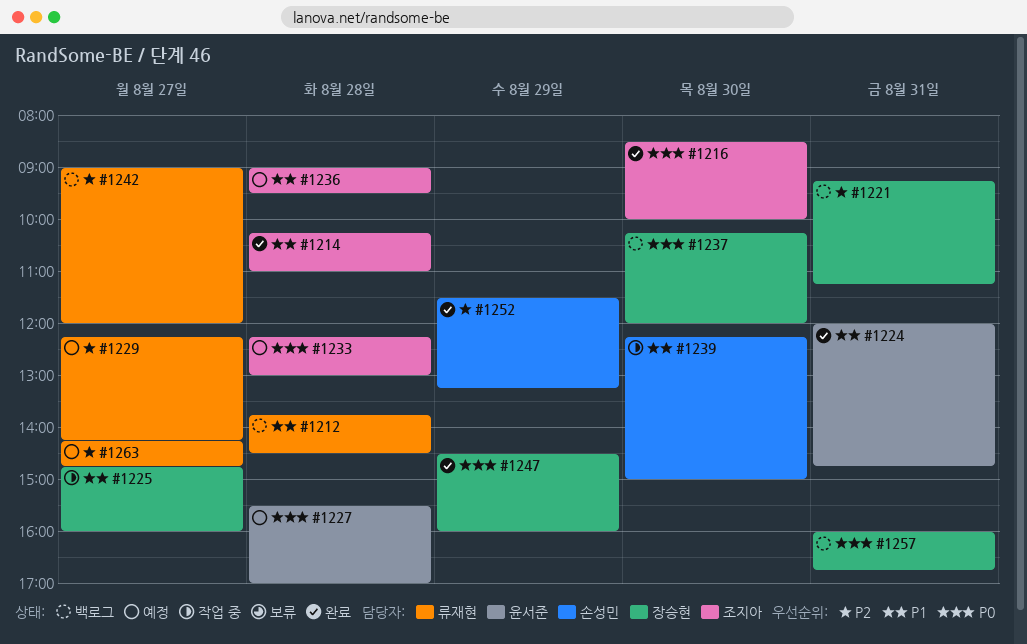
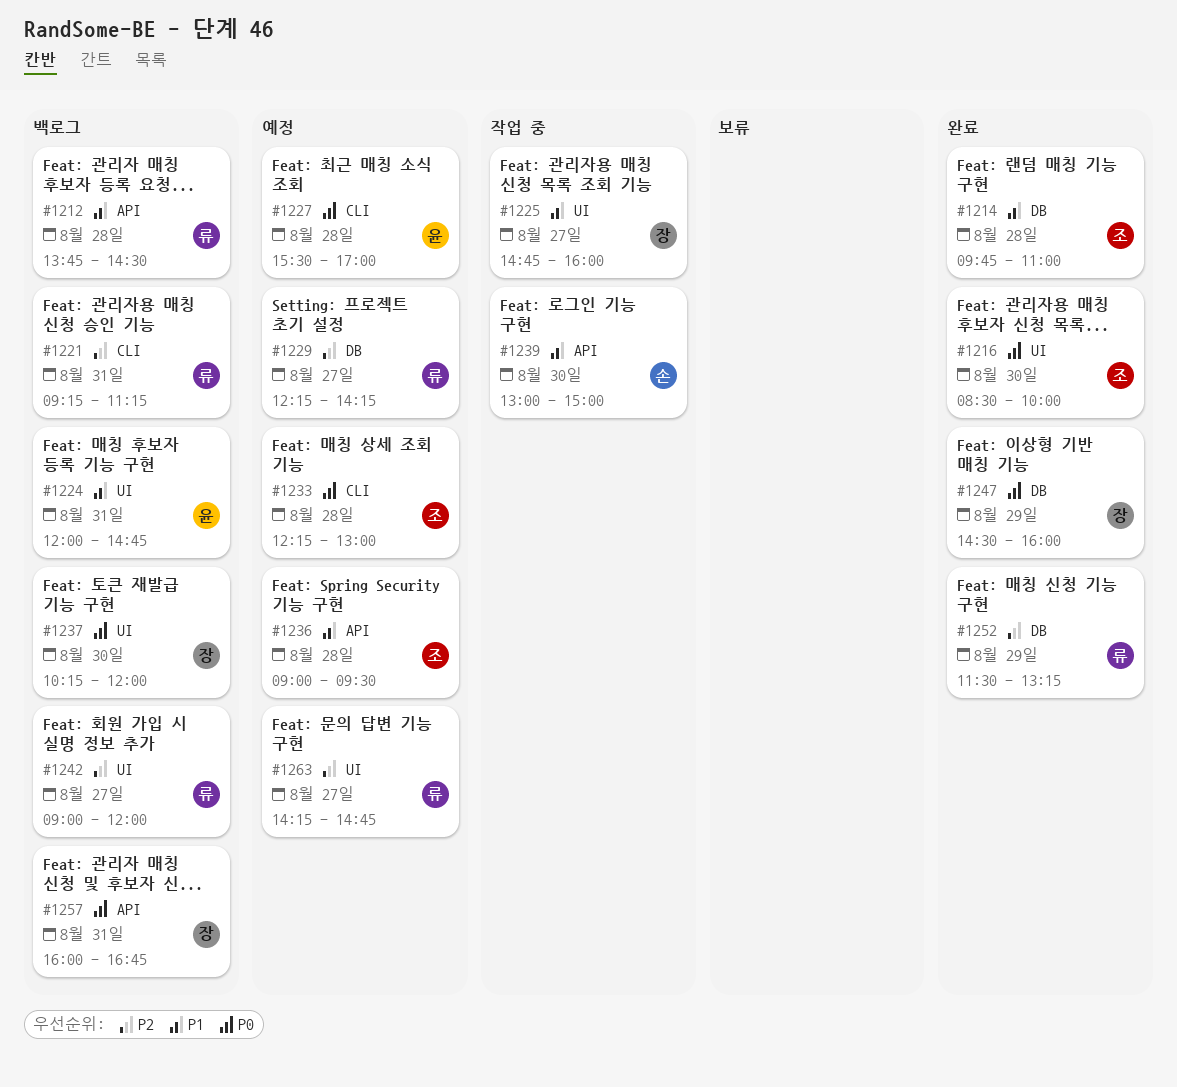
#1214, begins: 10:15 -> 09:45
#1221, owner: 장승현 -> 류재현
#1224, status: 완료 -> 백로그
#1239, begins: 12:15 -> 13:00
#1252, owner: 손성민 -> 류재현

